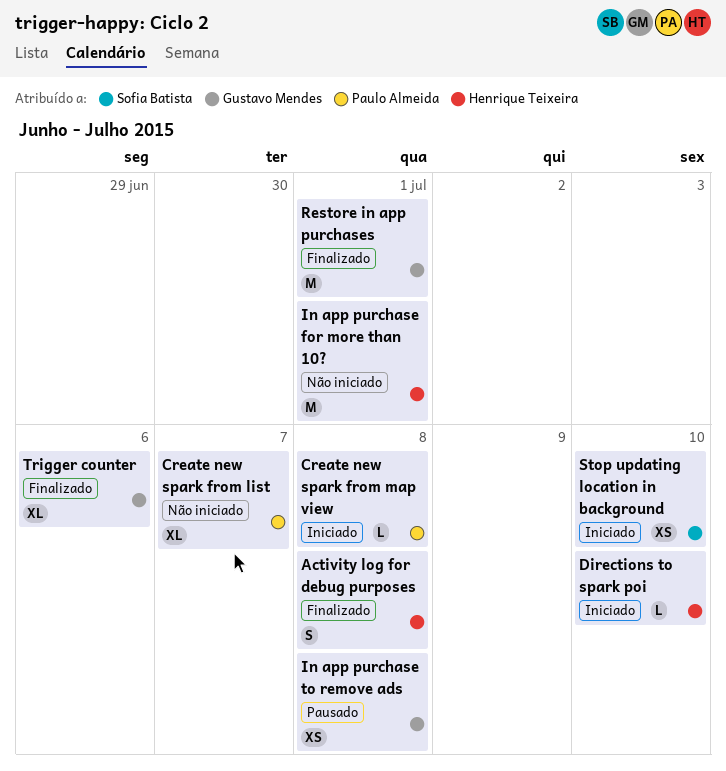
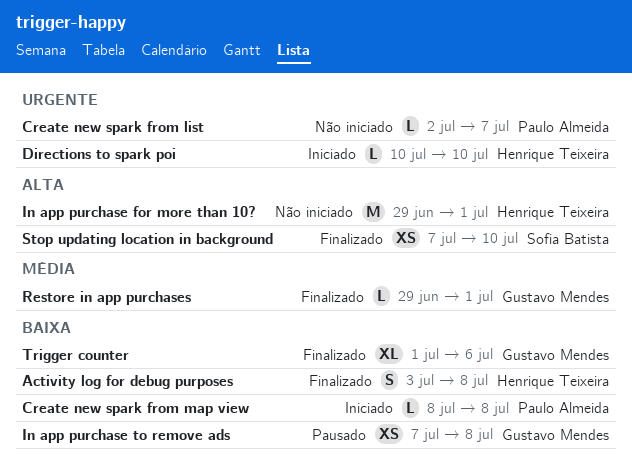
Create new spark from list, estimate: XL -> L
Restore in app purchases, estimate: M -> L
Stop updating location in background, status: Iniciado -> Finalizado

